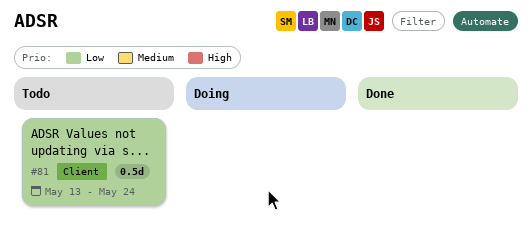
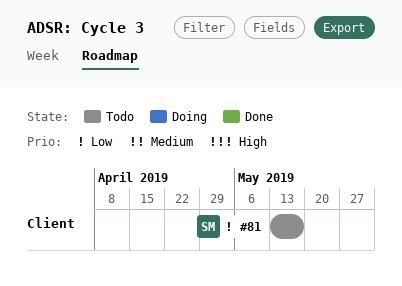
#81, due: May 24 -> May 17

